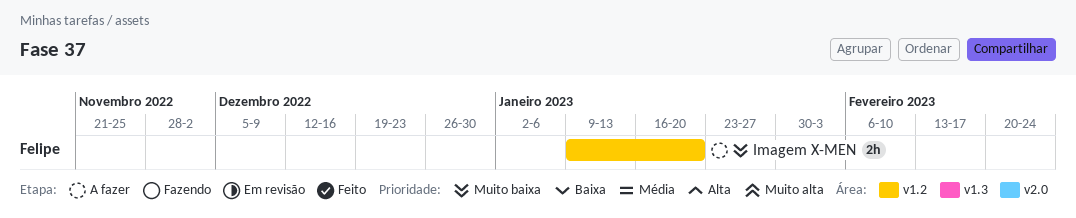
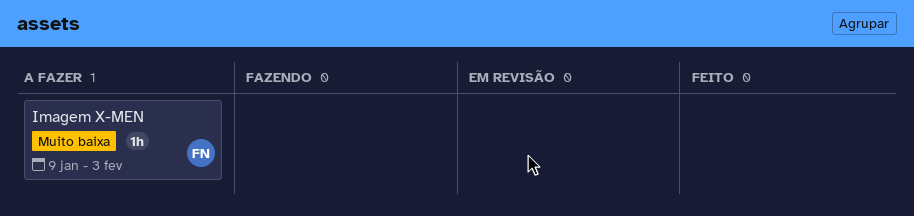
Imagem X-MEN, estimate: 2h -> 1h
Imagem X-MEN, due: Jan 20 -> Feb 3

